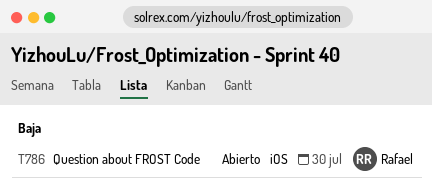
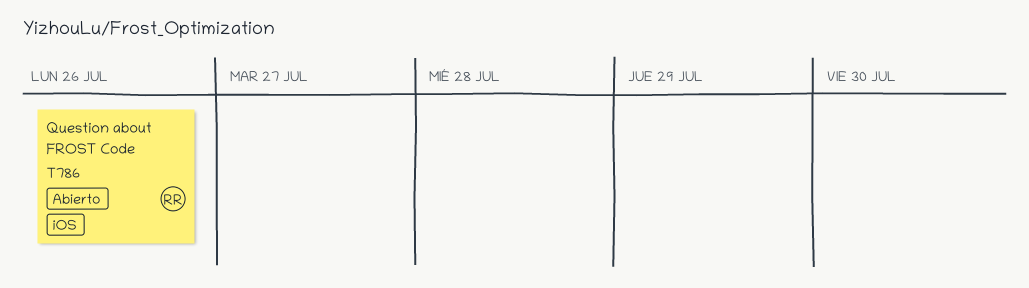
T786, due: Jul 30 -> Jul 26

